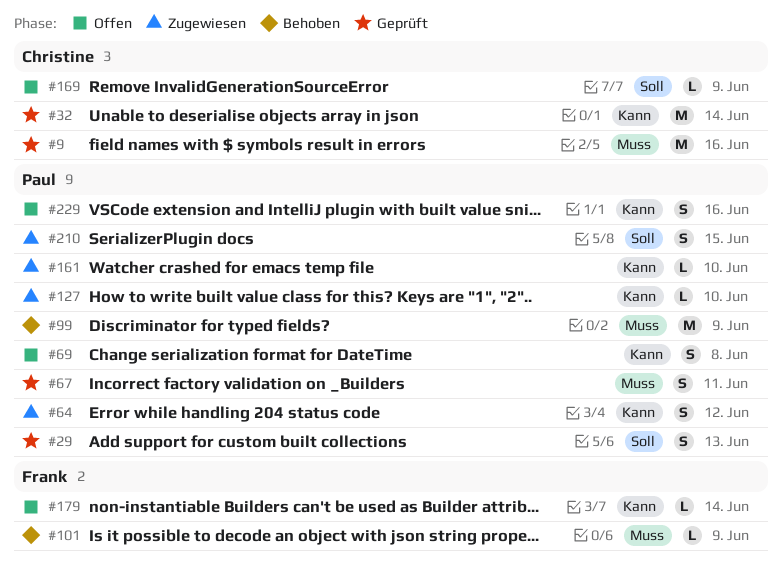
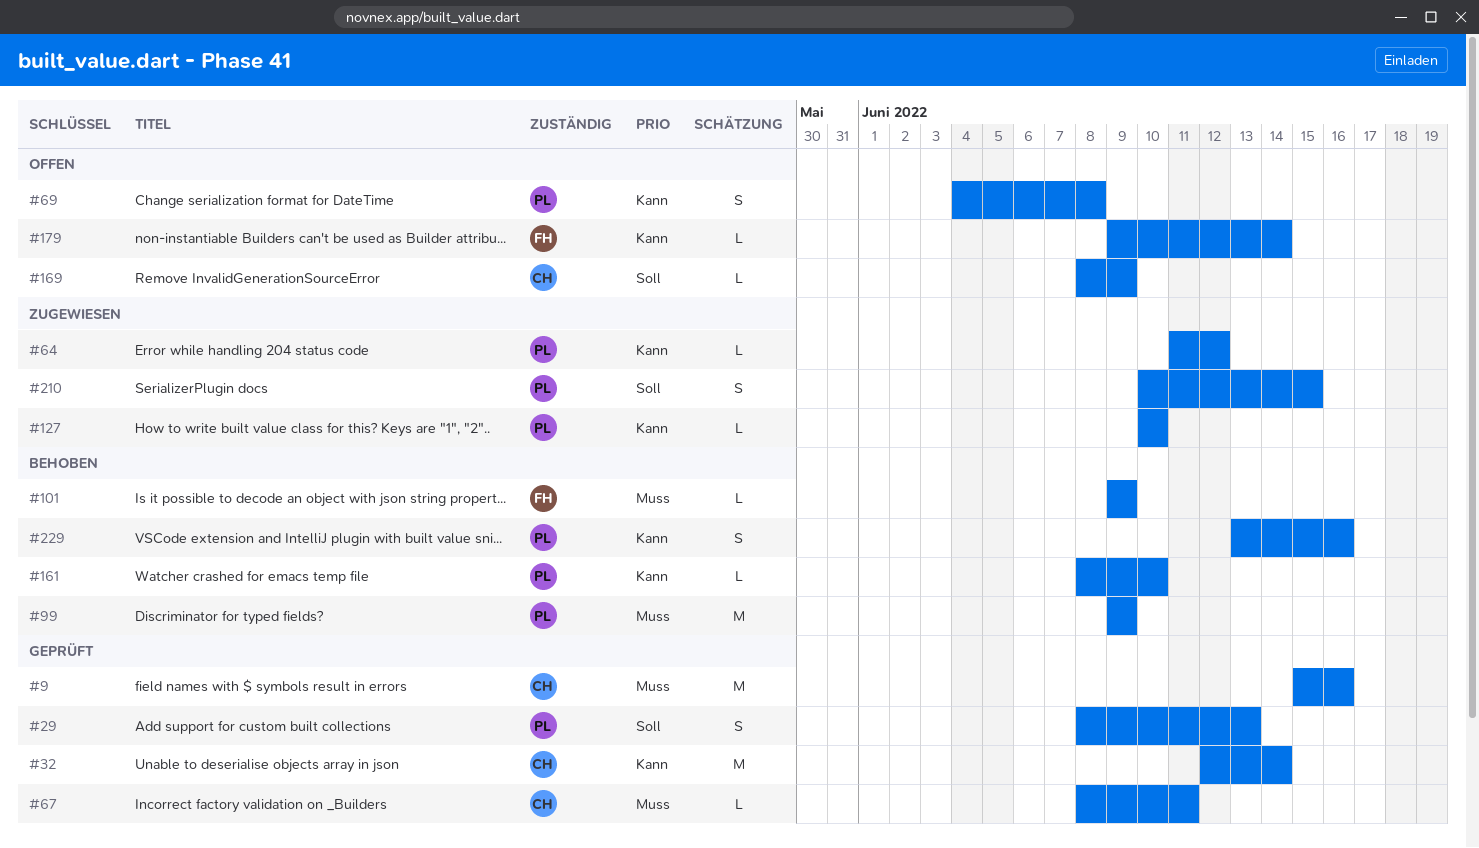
#64, estimate: S -> L
#67, owner: Paul -> Christine
#67, estimate: S -> L
#161, status: Zugewiesen -> Behoben
#229, status: Offen -> Behoben

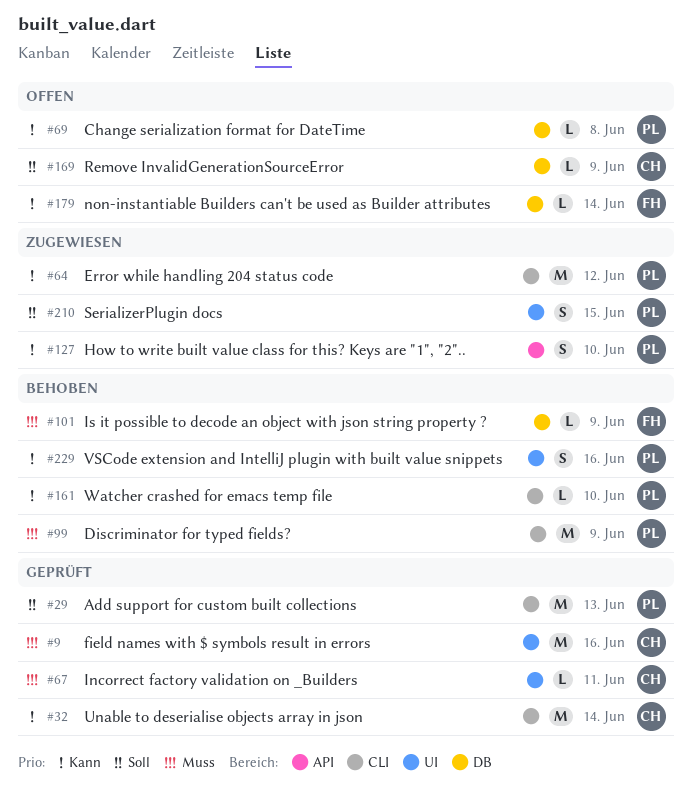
#29, estimate: S -> M
#64, estimate: L -> M
#69, estimate: S -> L
#127, estimate: L -> S

